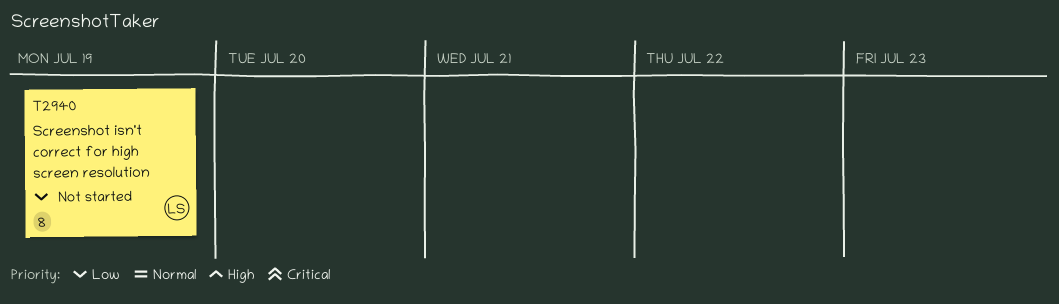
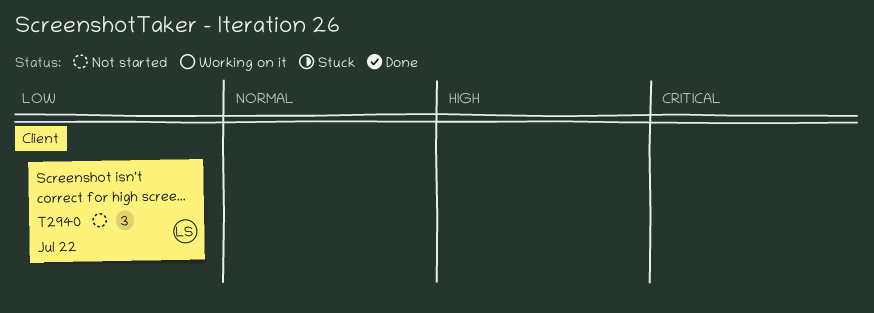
T2940, estimate: 8 -> 3
T2940, due: Jul 19 -> Jul 22

